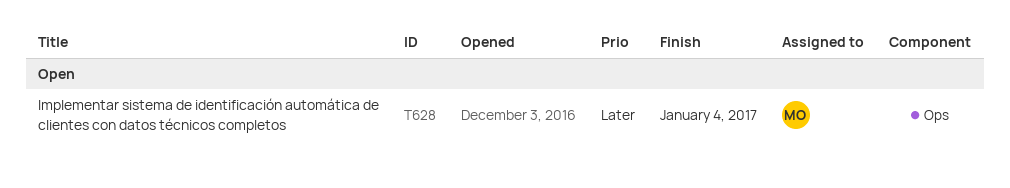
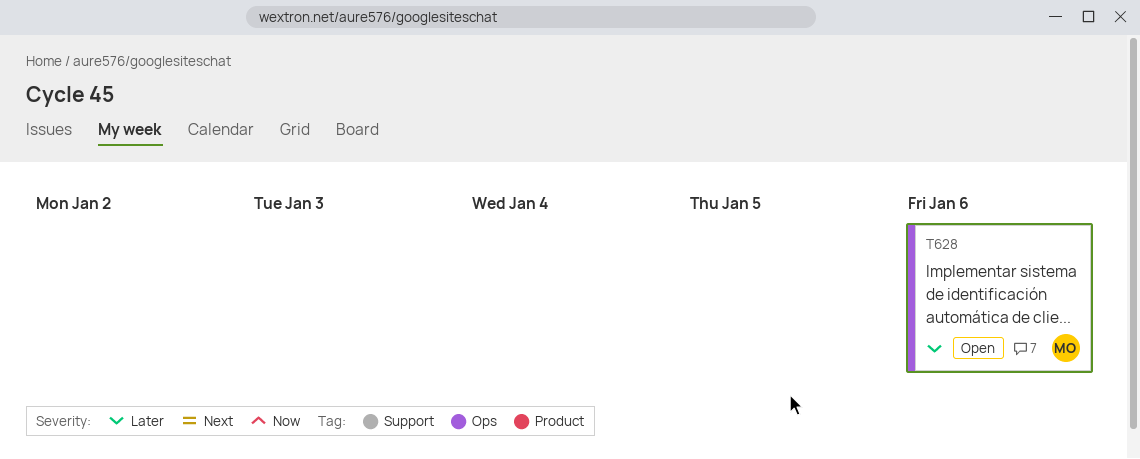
T628, due: Jan 4 -> Jan 6

